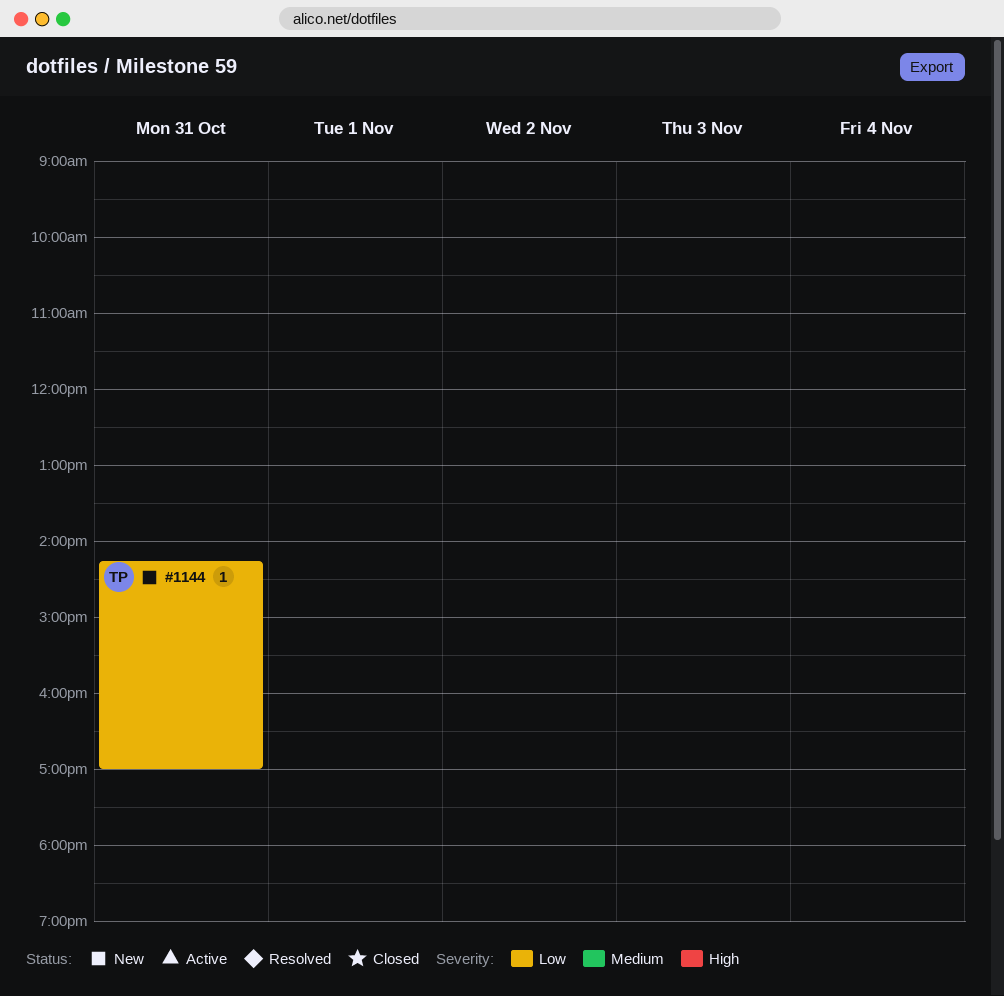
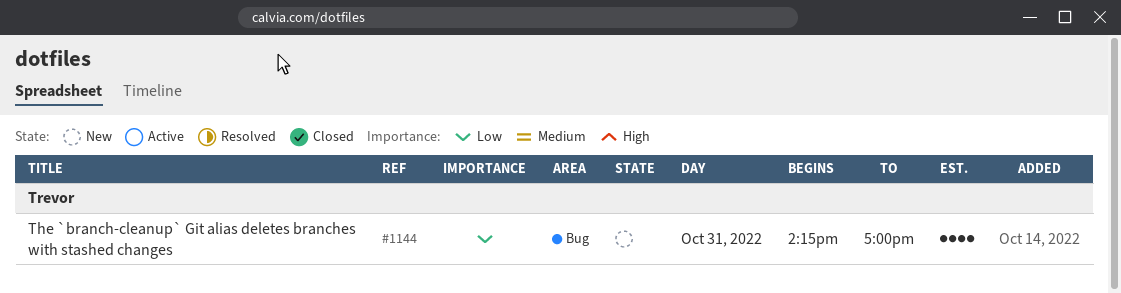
#1144, estimate: 1 -> 4

